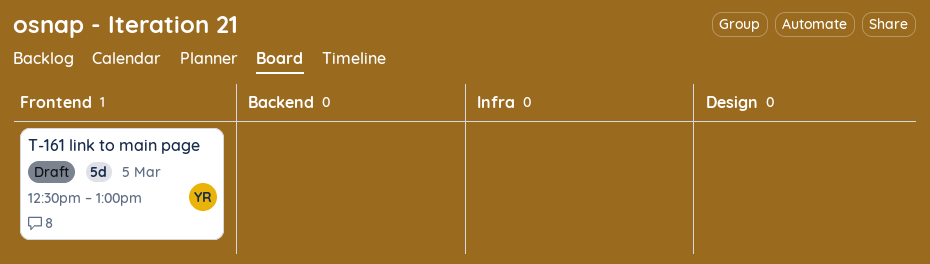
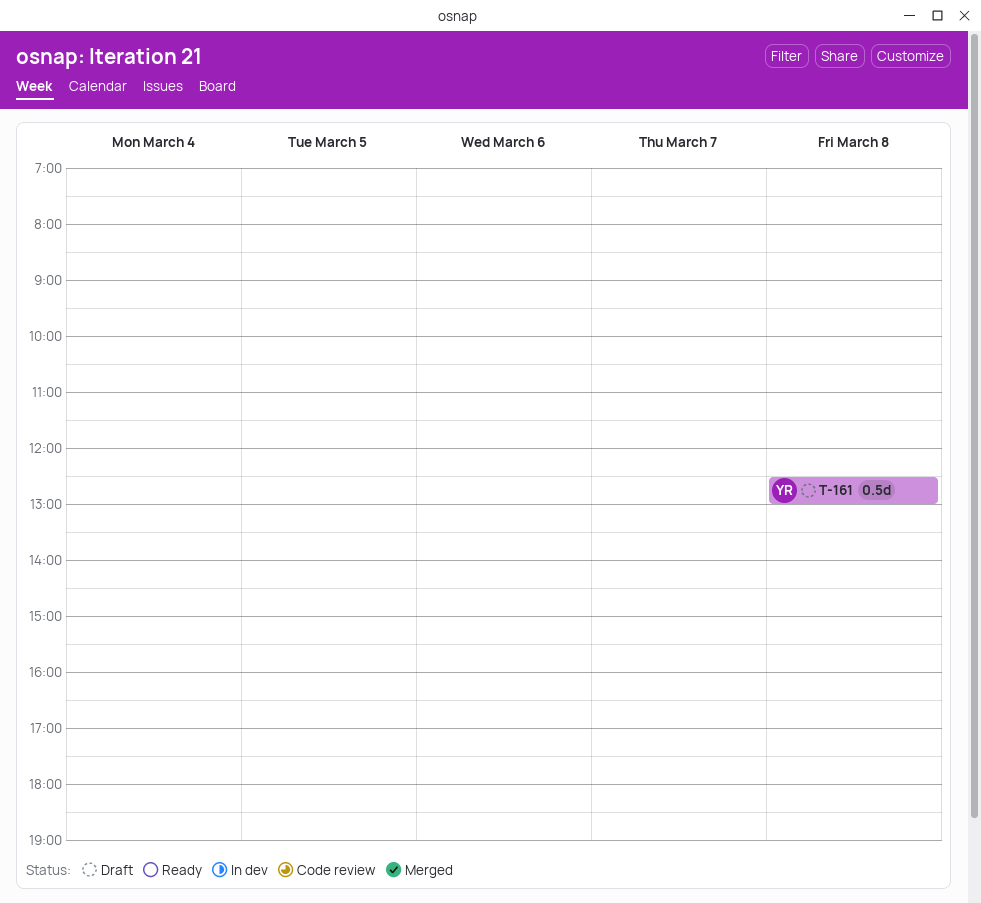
T-161, estimate: 5d -> 0.5d
T-161, day: Mar 5 -> Mar 8

